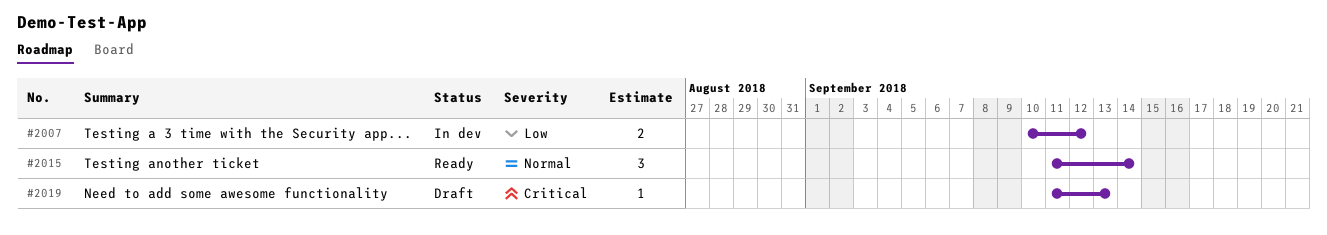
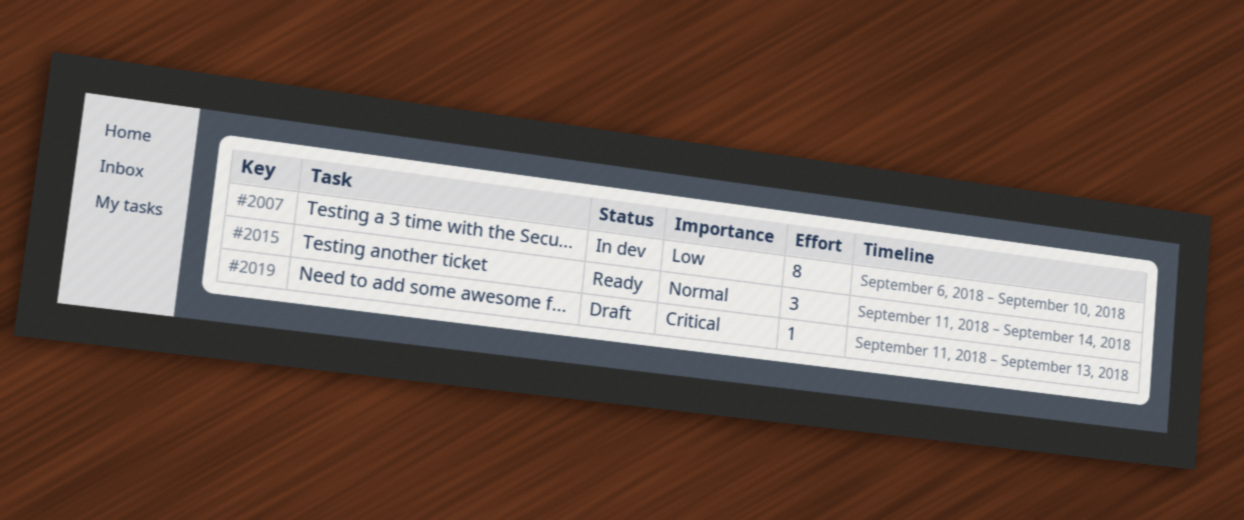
#2007, estimate: 2 -> 8
#2007, start: Sep 10 -> Sep 6
#2007, due: Sep 12 -> Sep 10

